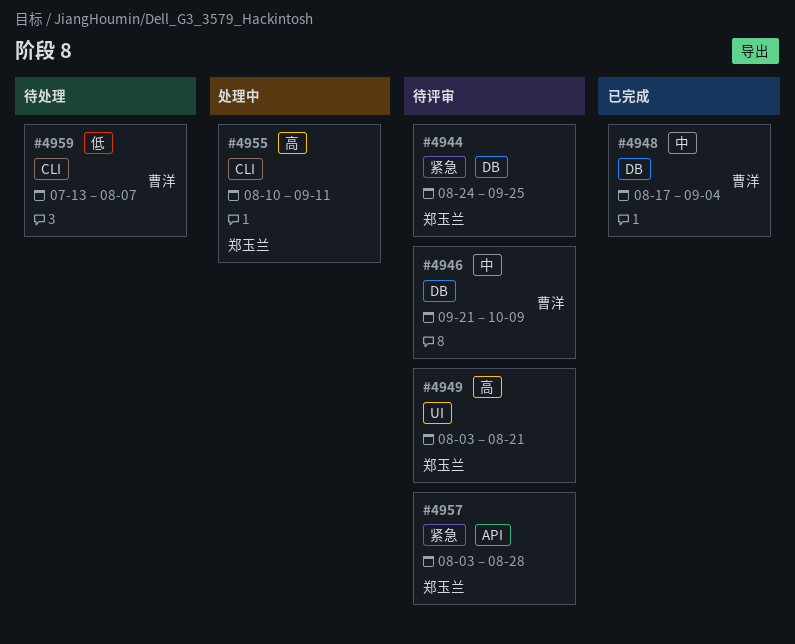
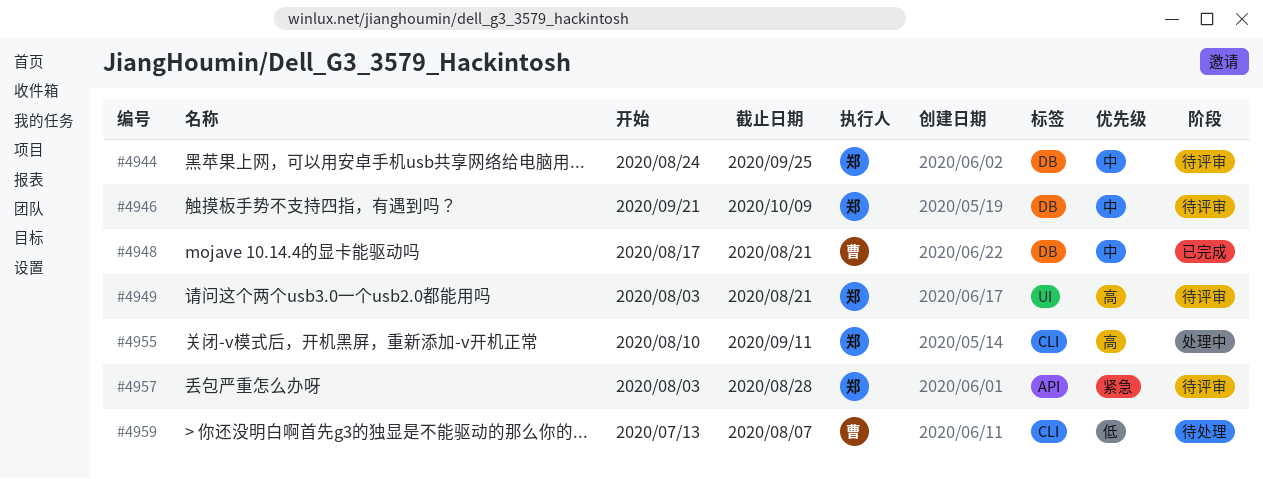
#4944, priority: 紧急 -> 中
#4946, owner: 曹洋 -> 郑玉兰
#4948, due: Sep 4 -> Aug 21

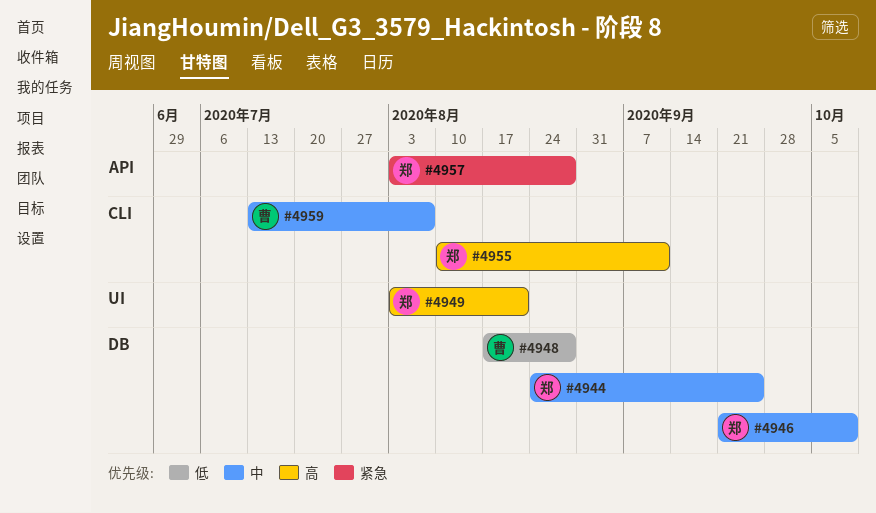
#4948, priority: 中 -> 低
#4948, due: Aug 21 -> Aug 28
#4959, priority: 低 -> 中

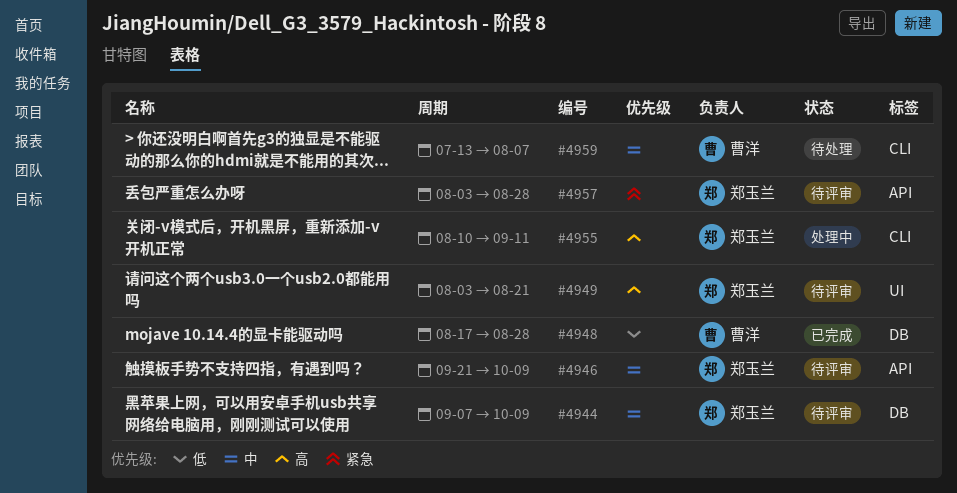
#4944, start: Aug 24 -> Sep 7
#4944, due: Sep 25 -> Oct 9
#4946, label: DB -> API

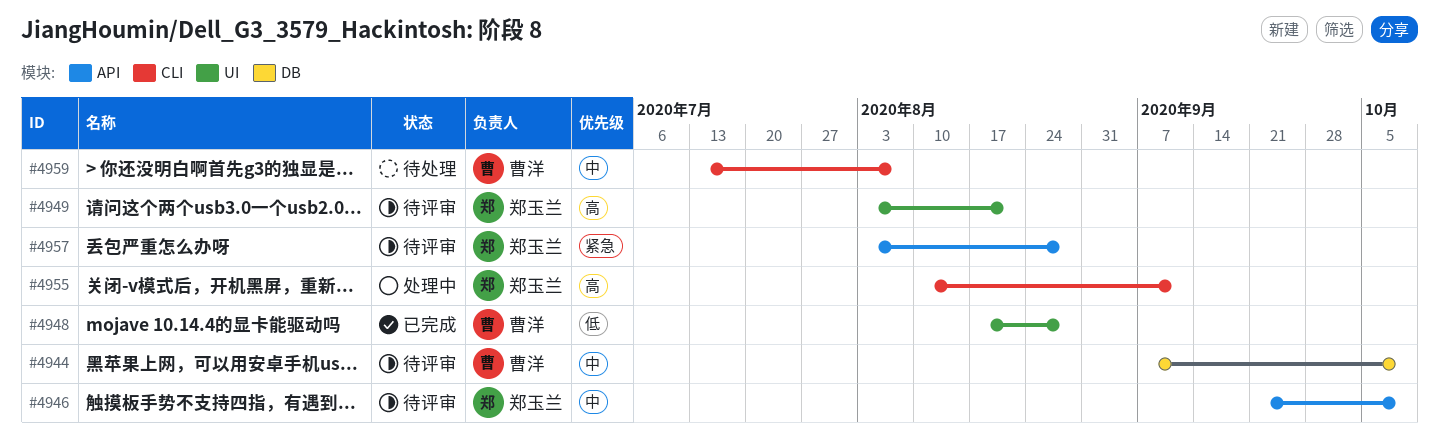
#4944, owner: 郑玉兰 -> 曹洋
#4948, label: DB -> UI

